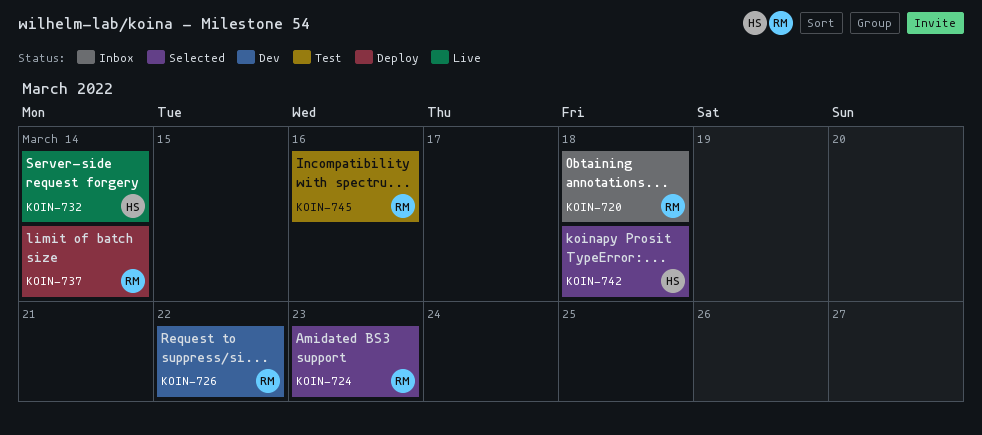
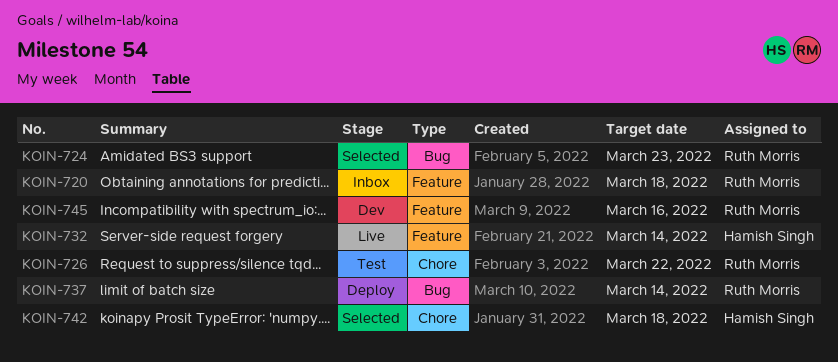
KOIN-726, status: Dev -> Test
KOIN-745, status: Test -> Dev

